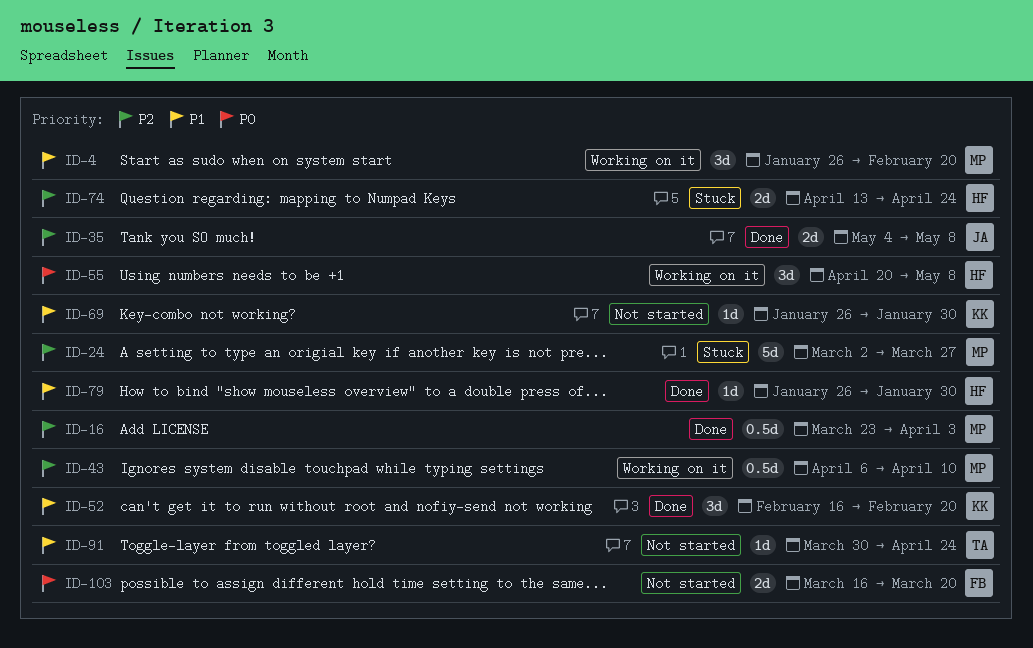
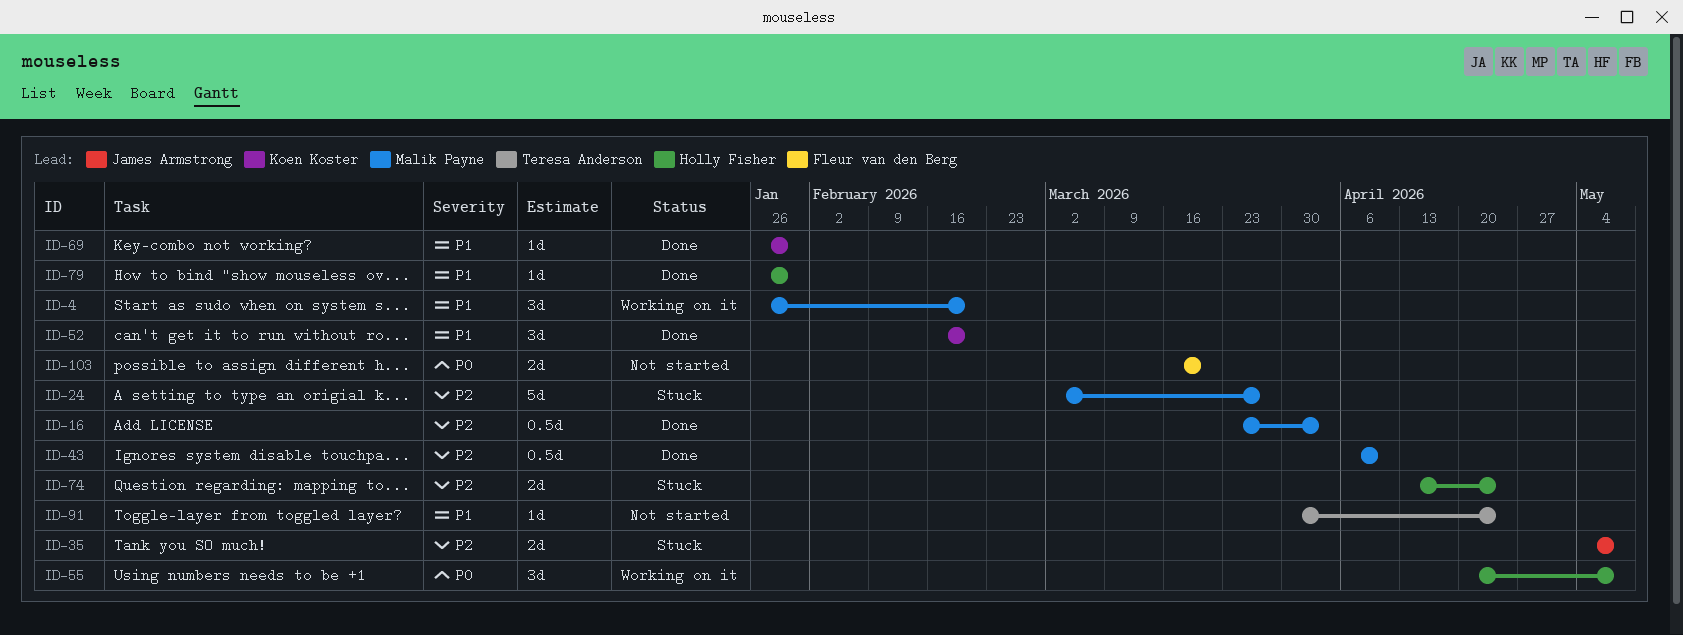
ID-35, status: Done -> Stuck
ID-43, status: Working on it -> Done
ID-69, status: Not started -> Done

